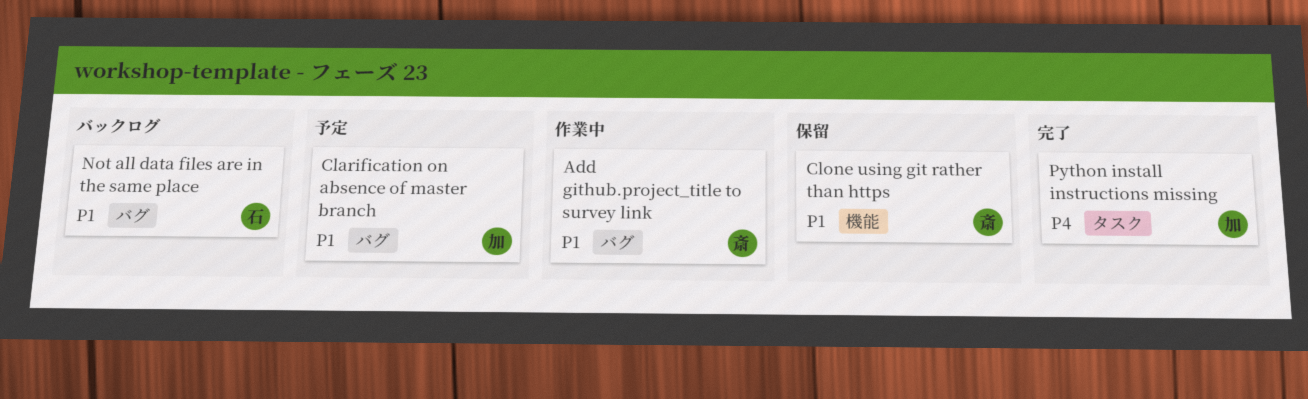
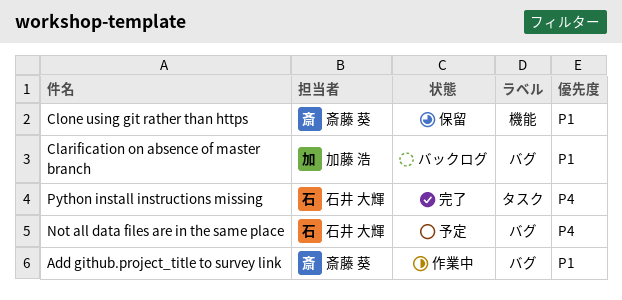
Clarification on absence of master branch, status: 予定 -> バックログ
Not all data files are in the same place, status: バックログ -> 予定
Not all data files are in the same place, priority: P1 -> P4
Python install instructions missing, owner: 加藤 浩 -> 石井 大輝

